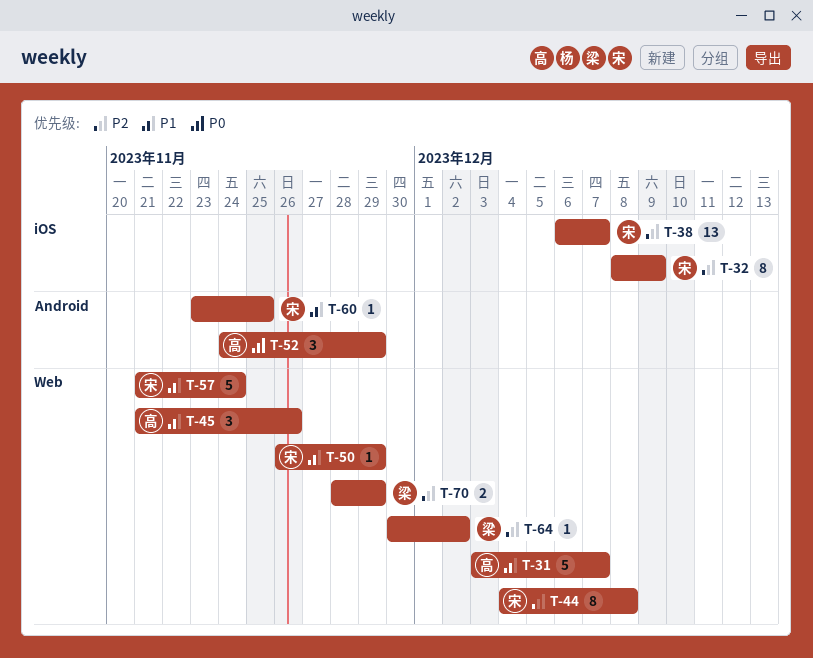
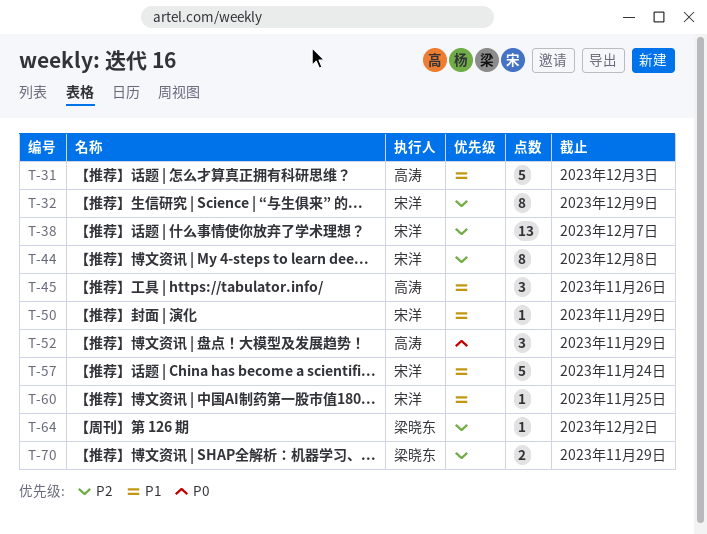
T-31, due: Dec 7 -> Dec 3

